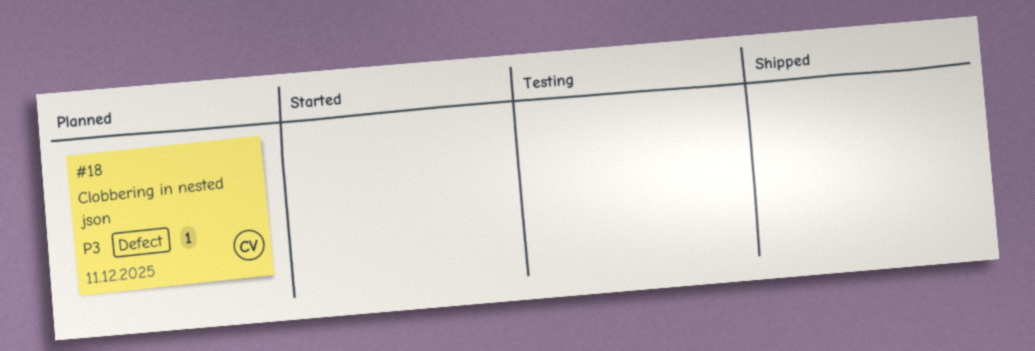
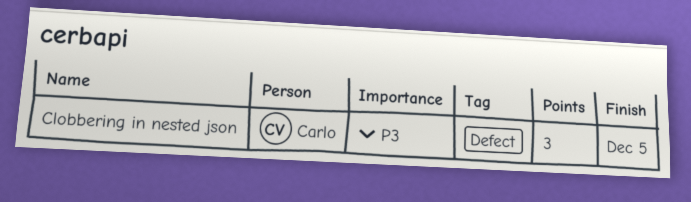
Clobbering in nested json, estimate: 1 -> 3
Clobbering in nested json, due: Dec 11 -> Dec 5

